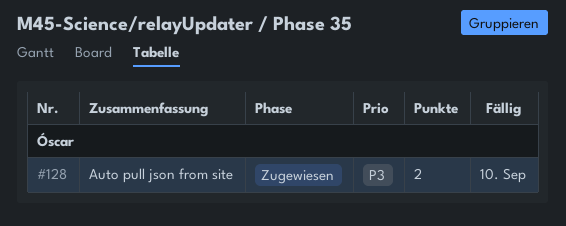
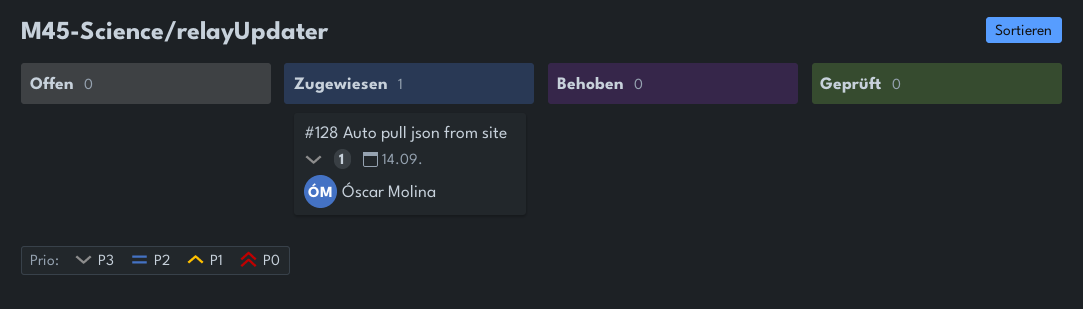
#128, estimate: 2 -> 1
#128, due: Sep 10 -> Sep 14

